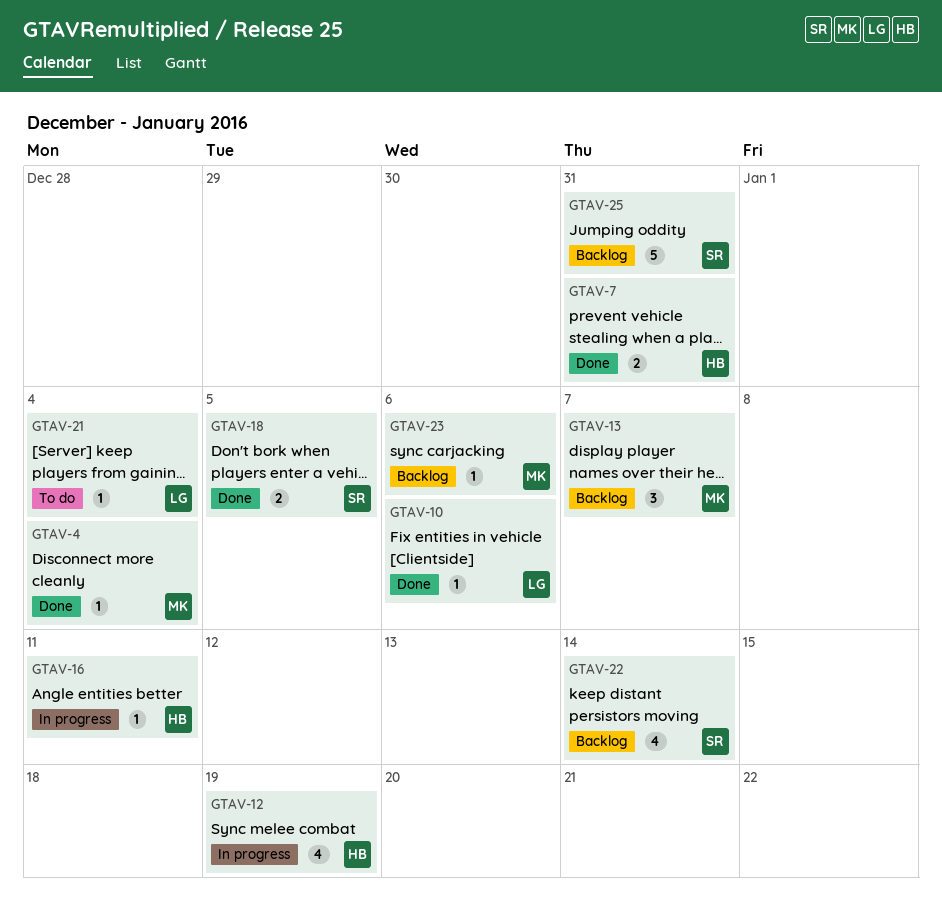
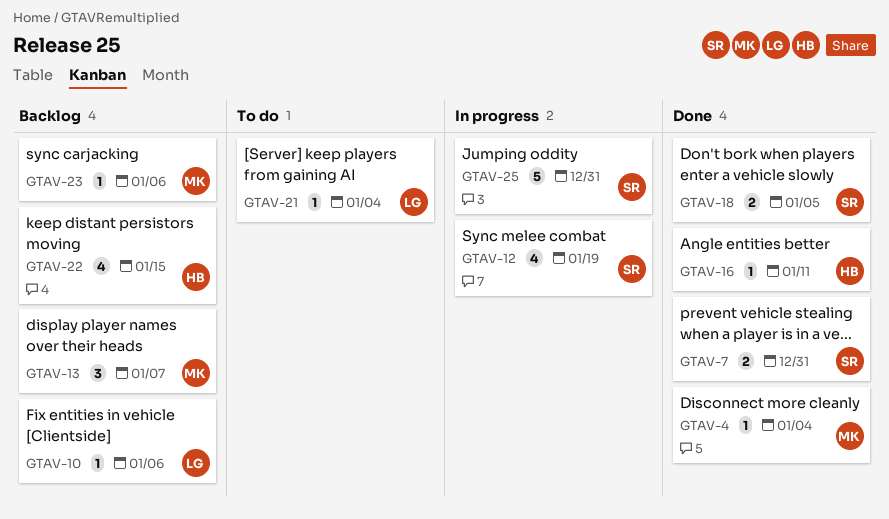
GTAV-7, owner: HB -> SR
GTAV-10, status: Done -> Backlog
GTAV-12, owner: HB -> SR
GTAV-16, status: In progress -> Done
GTAV-22, owner: SR -> HB
GTAV-22, due: Jan 14 -> Jan 15
GTAV-25, status: Backlog -> In progress

